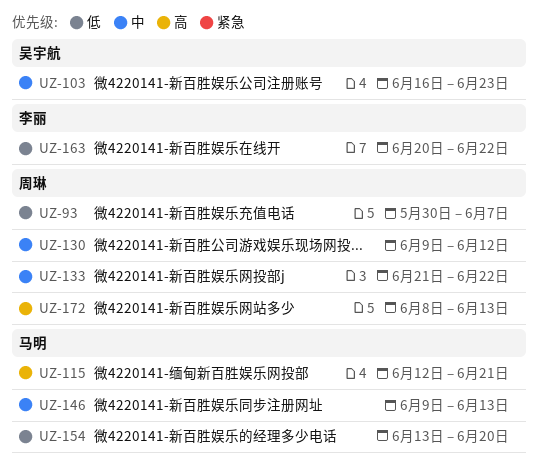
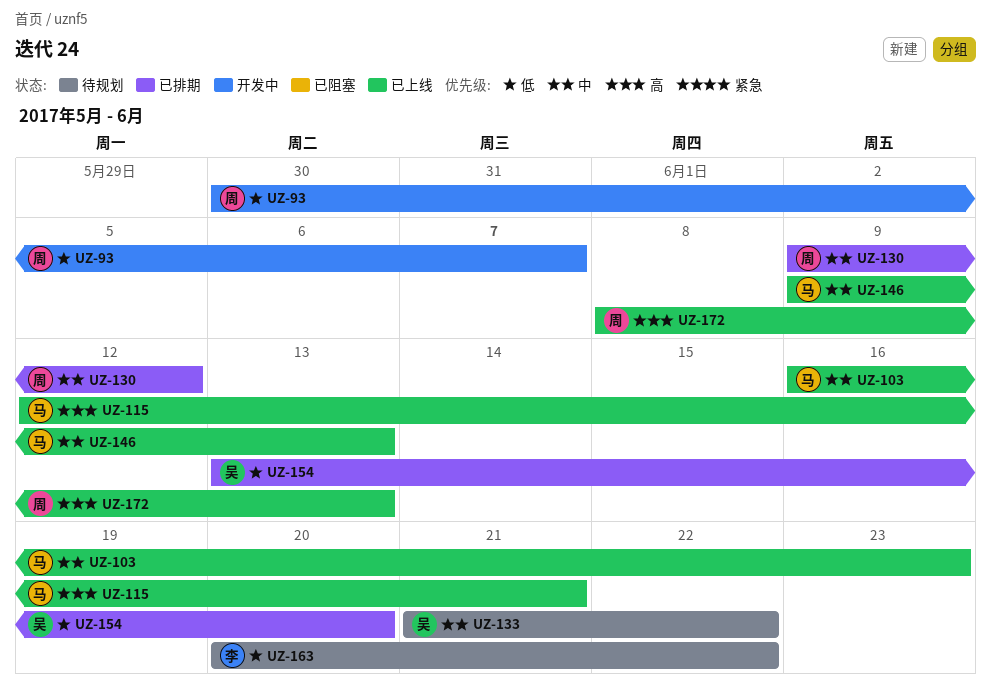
UZ-103, owner: 吴宇航 -> 马明
UZ-133, owner: 周琳 -> 吴宇航
UZ-154, owner: 马明 -> 吴宇航

